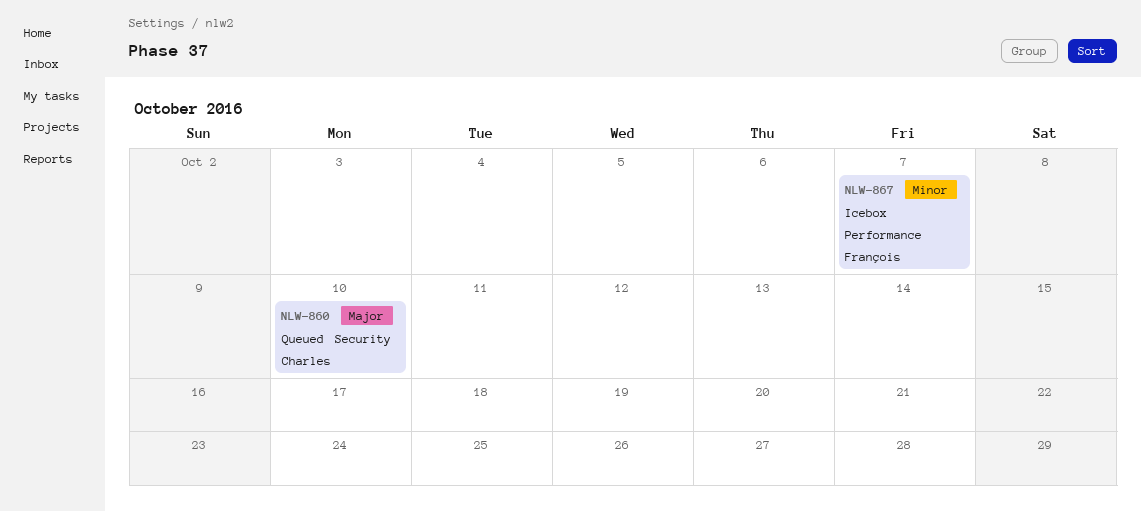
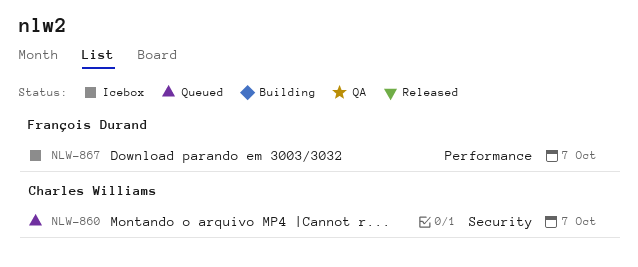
NLW-860, due: Oct 10 -> Oct 7

